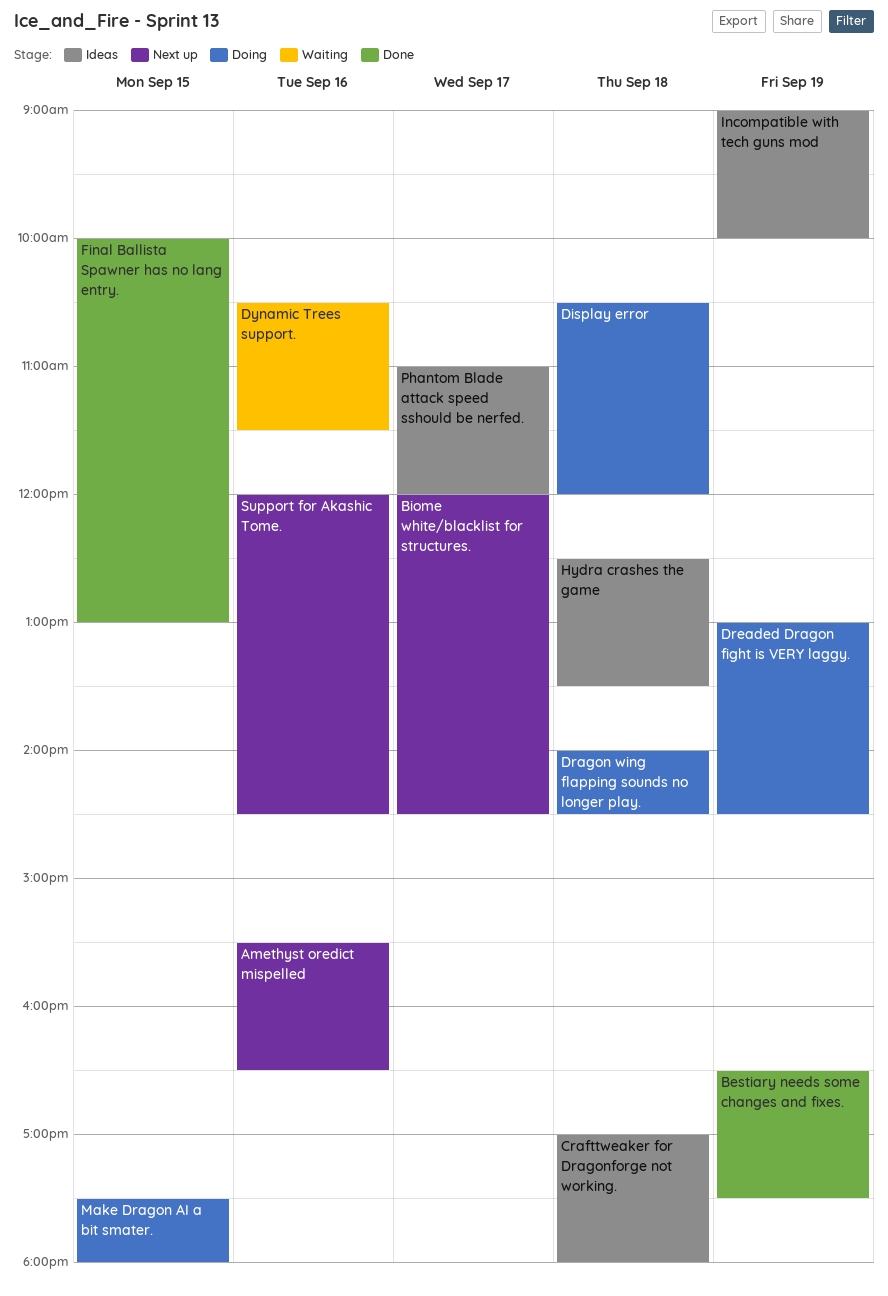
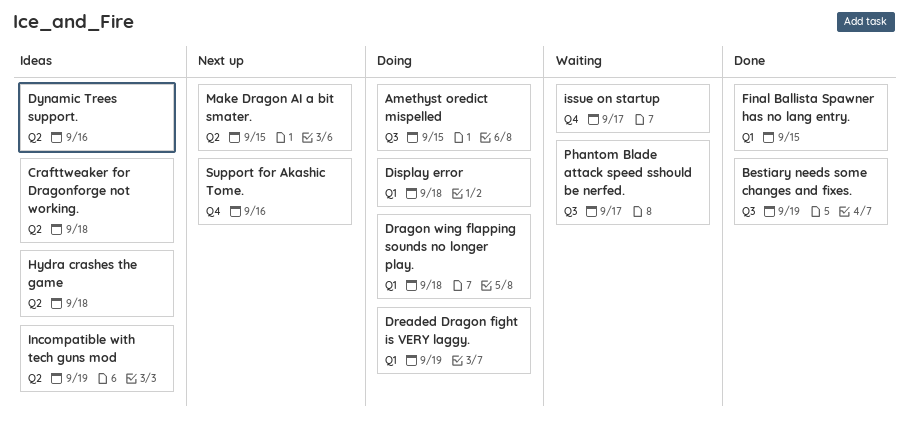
Amethyst oredict mispelled, status: Next up -> Doing
Amethyst oredict mispelled, day: Sep 16 -> Sep 15
Biome white/blacklist for structures.: present -> none
Dynamic Trees support., status: Waiting -> Ideas
issue on startup: none -> present
Make Dragon AI a bit smater., status: Doing -> Next up
Phantom Blade attack speed sshould be nerfed., status: Ideas -> Waiting

